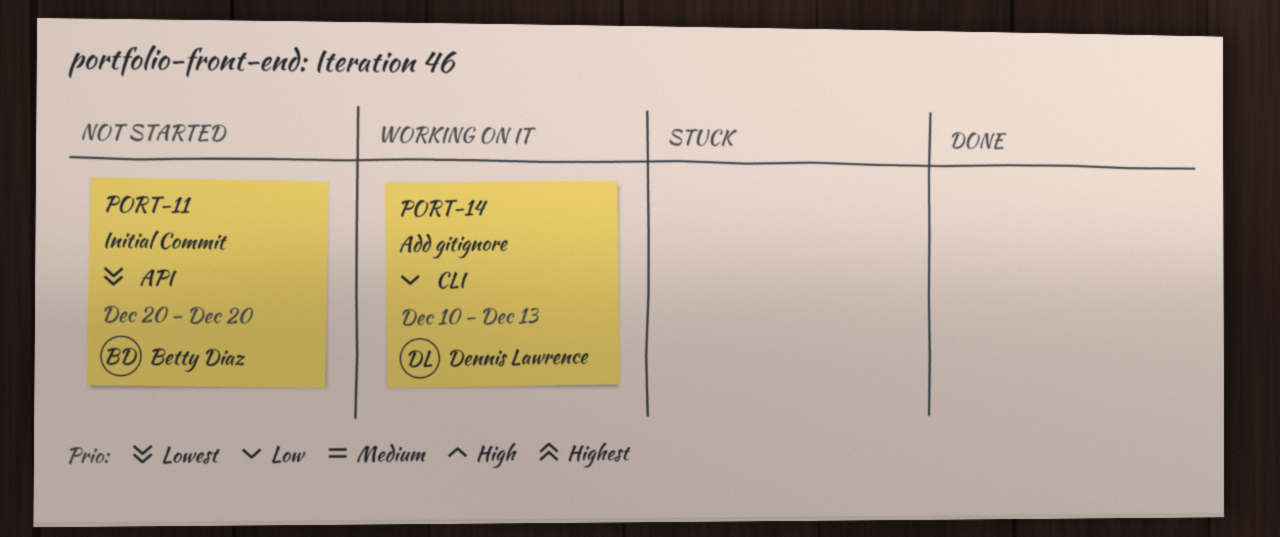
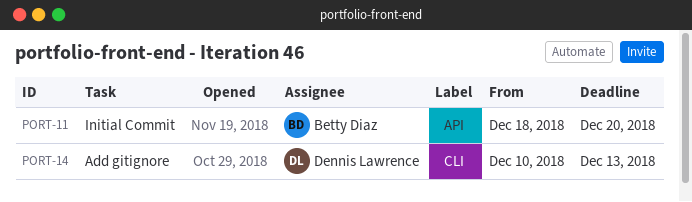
PORT-11, start: Dec 20 -> Dec 18

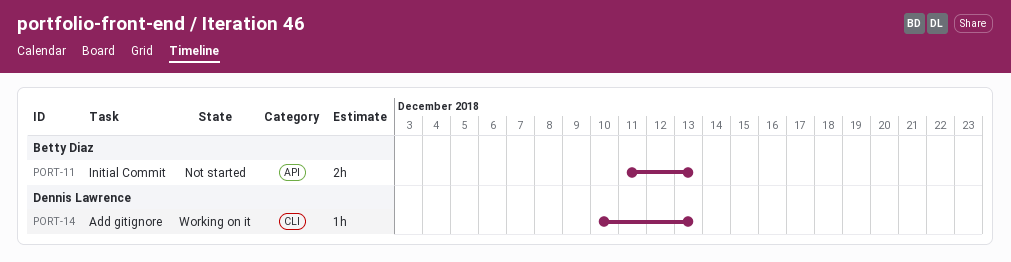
PORT-11, start: Dec 18 -> Dec 11
PORT-11, due: Dec 20 -> Dec 13

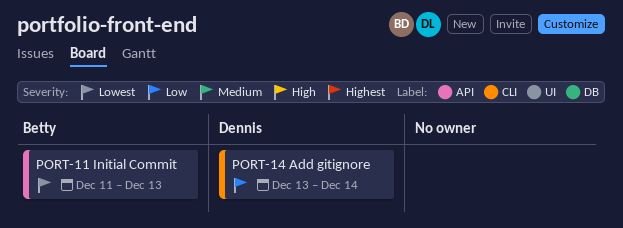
PORT-14, start: Dec 10 -> Dec 13
PORT-14, due: Dec 13 -> Dec 14

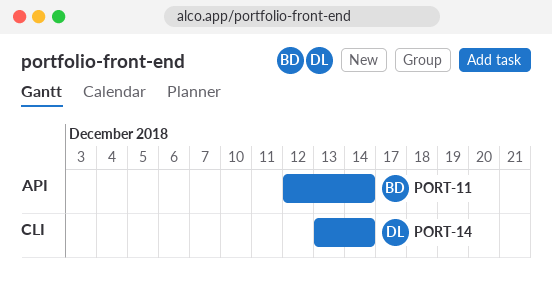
PORT-11, start: Dec 11 -> Dec 12
PORT-11, due: Dec 13 -> Dec 14

